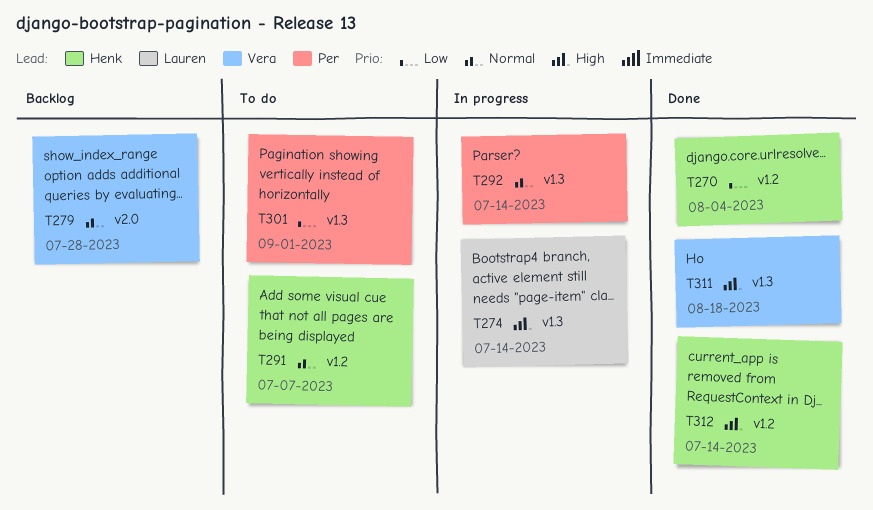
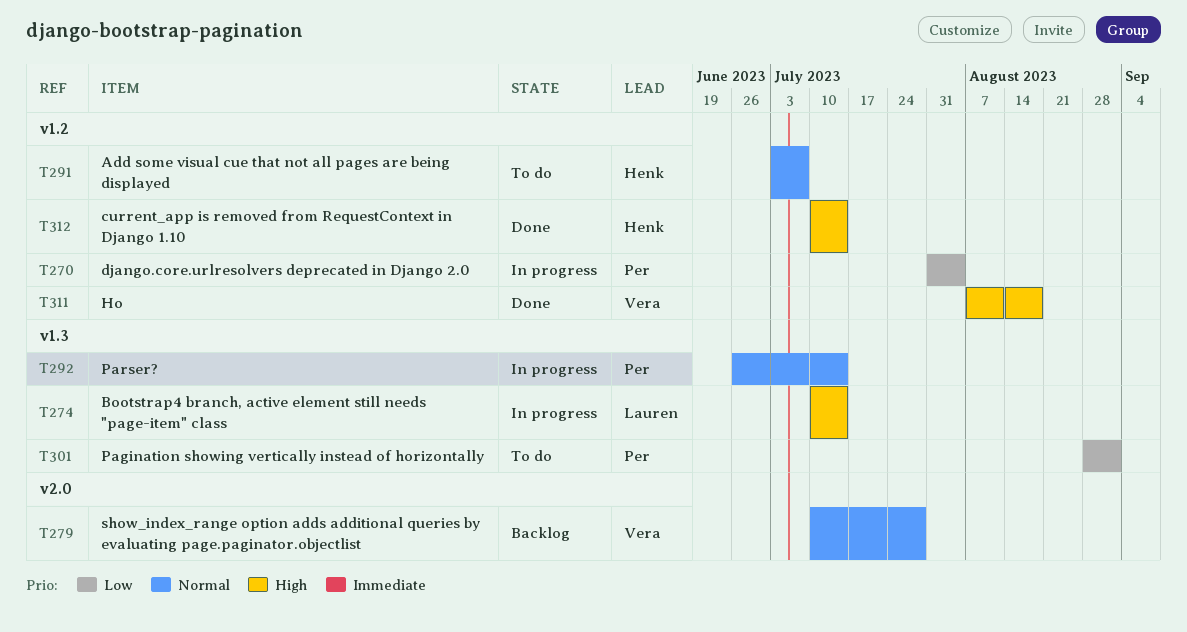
T270, status: Done -> In progress
T270, owner: Henk -> Per
T311, label: v1.3 -> v1.2

